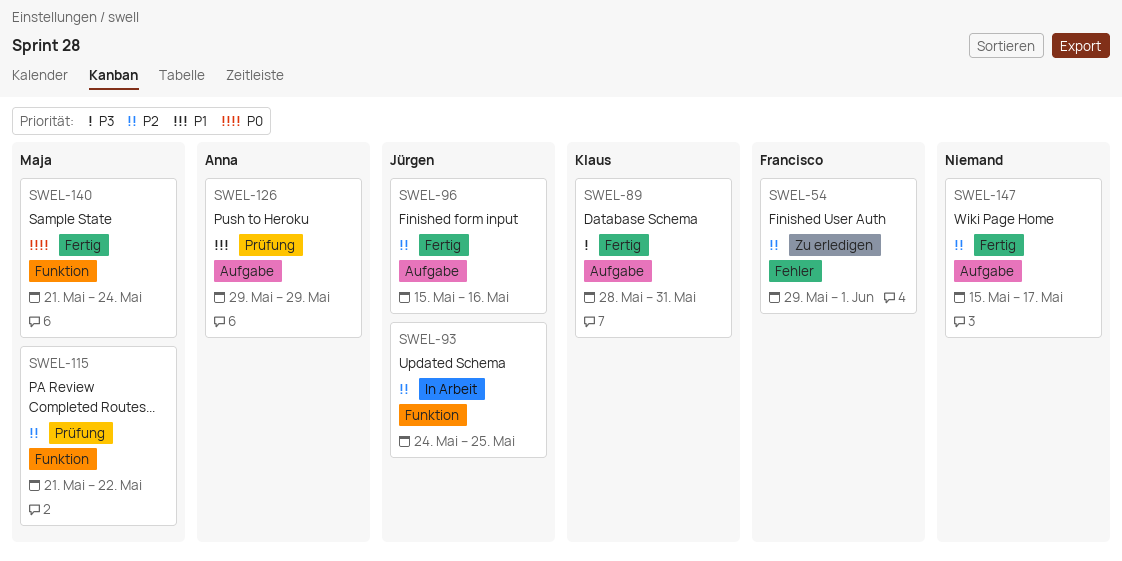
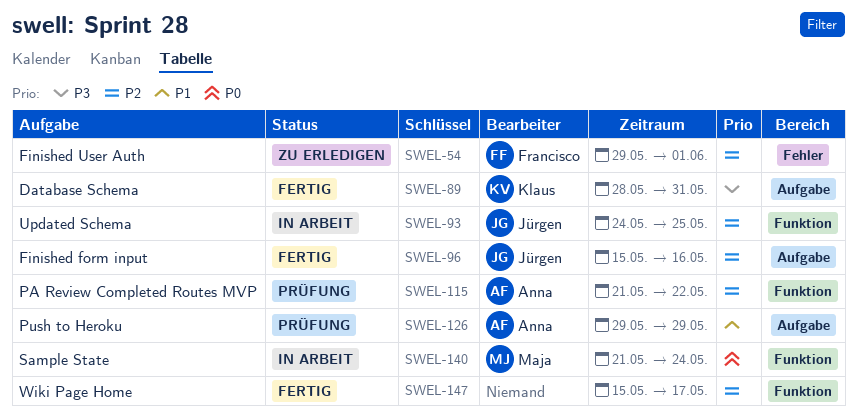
SWEL-115, owner: Maja -> Anna
SWEL-140, status: Fertig -> In Arbeit
SWEL-147, label: Aufgabe -> Funktion

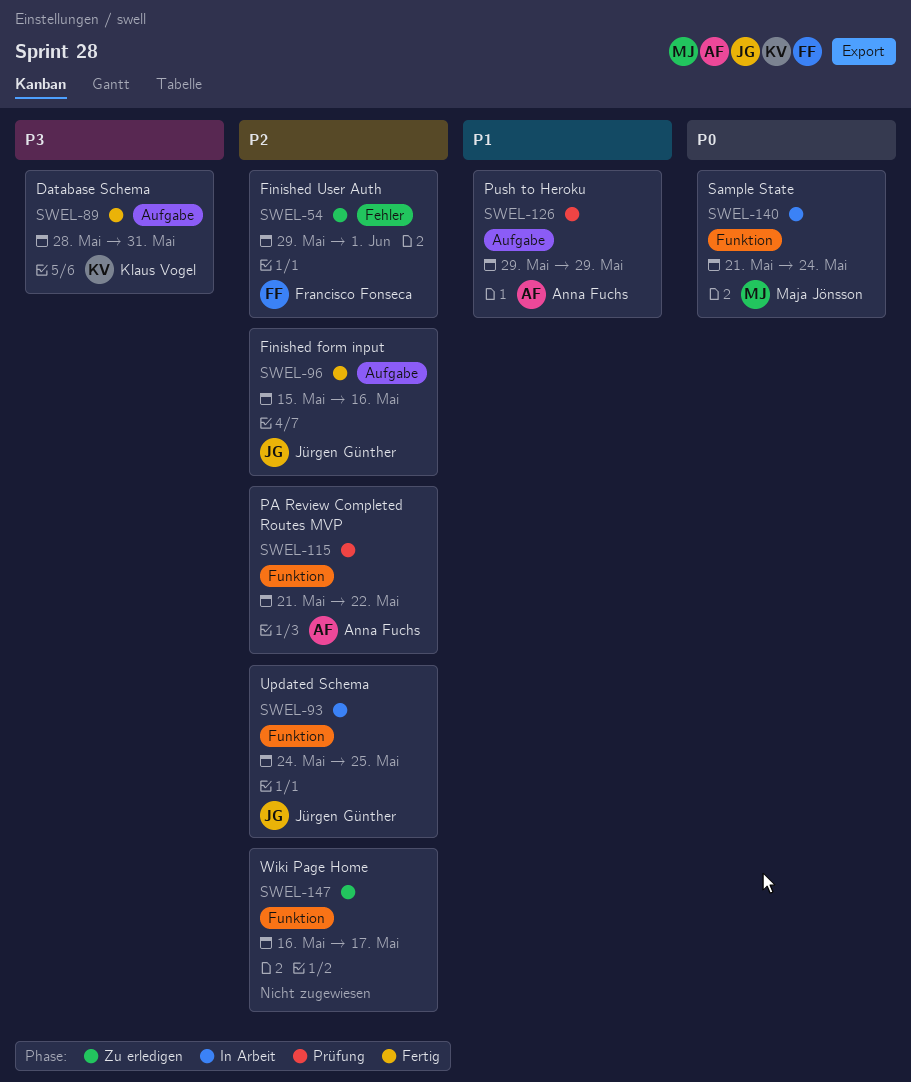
SWEL-147, status: Fertig -> Zu erledigen
SWEL-147, start: May 15 -> May 16

